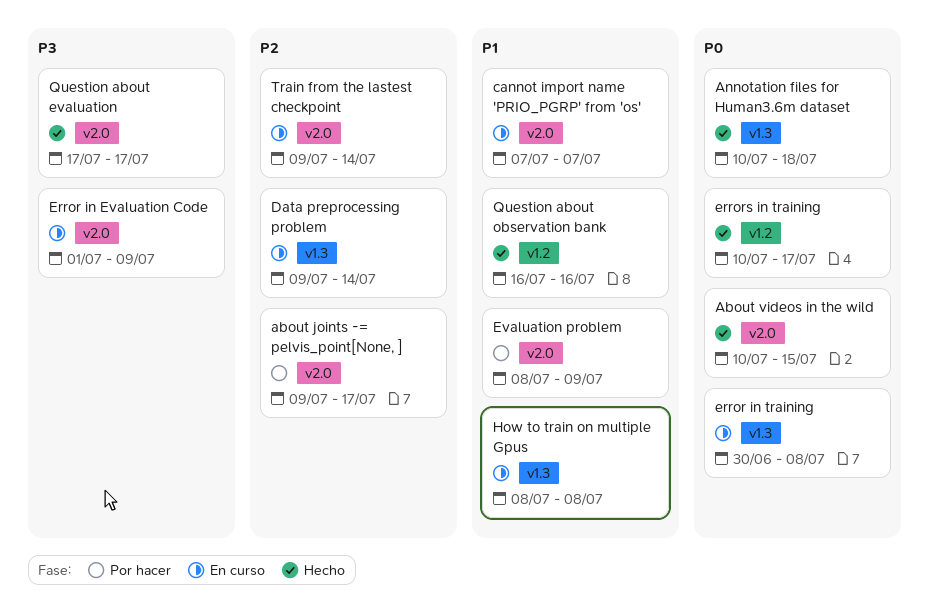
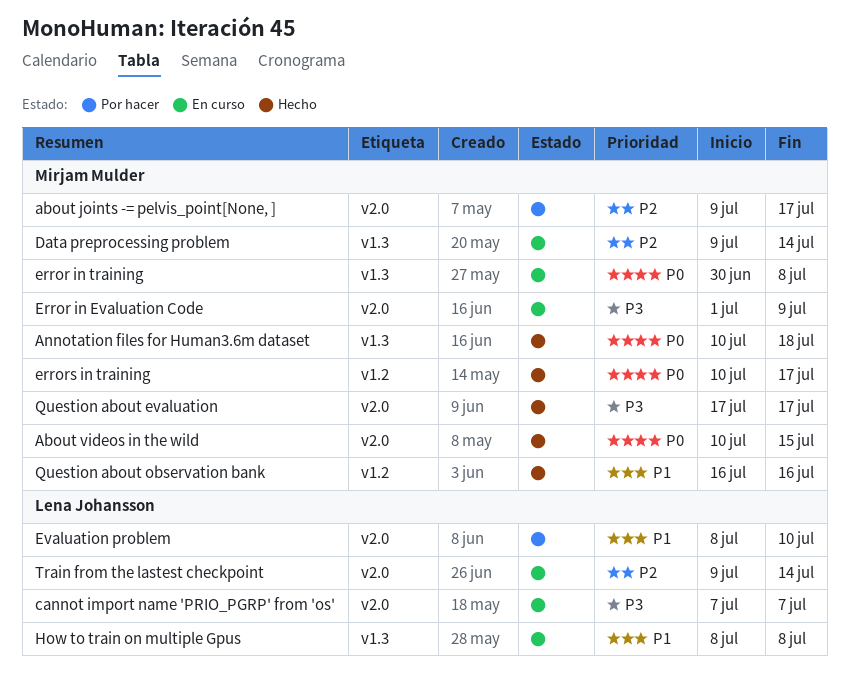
cannot import name 'PRIO_PGRP' from 'os', priority: P1 -> P3
Evaluation problem, due: Jul 9 -> Jul 10

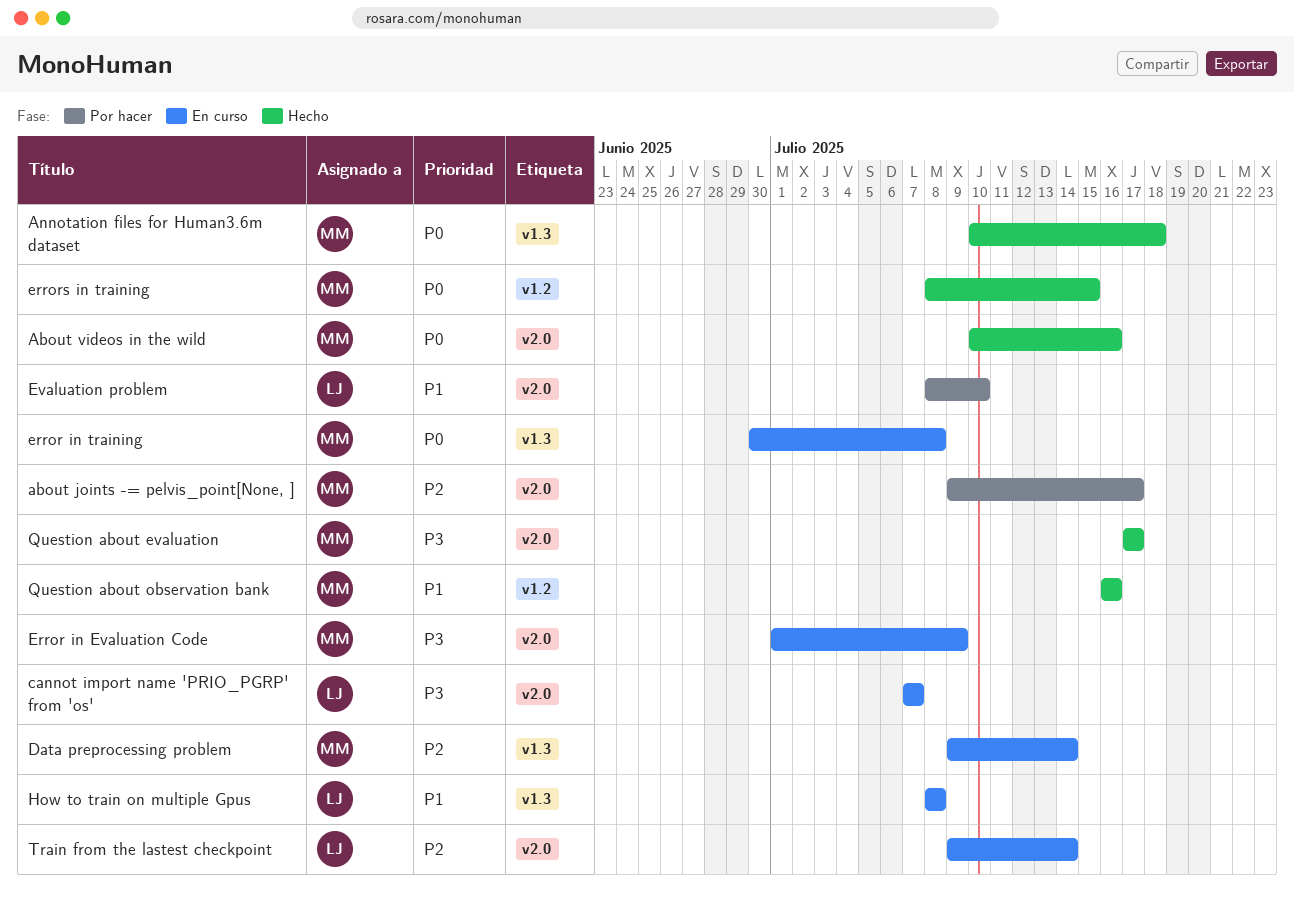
About videos in the wild, due: Jul 15 -> Jul 16
errors in training, start: Jul 10 -> Jul 8
errors in training, due: Jul 17 -> Jul 15

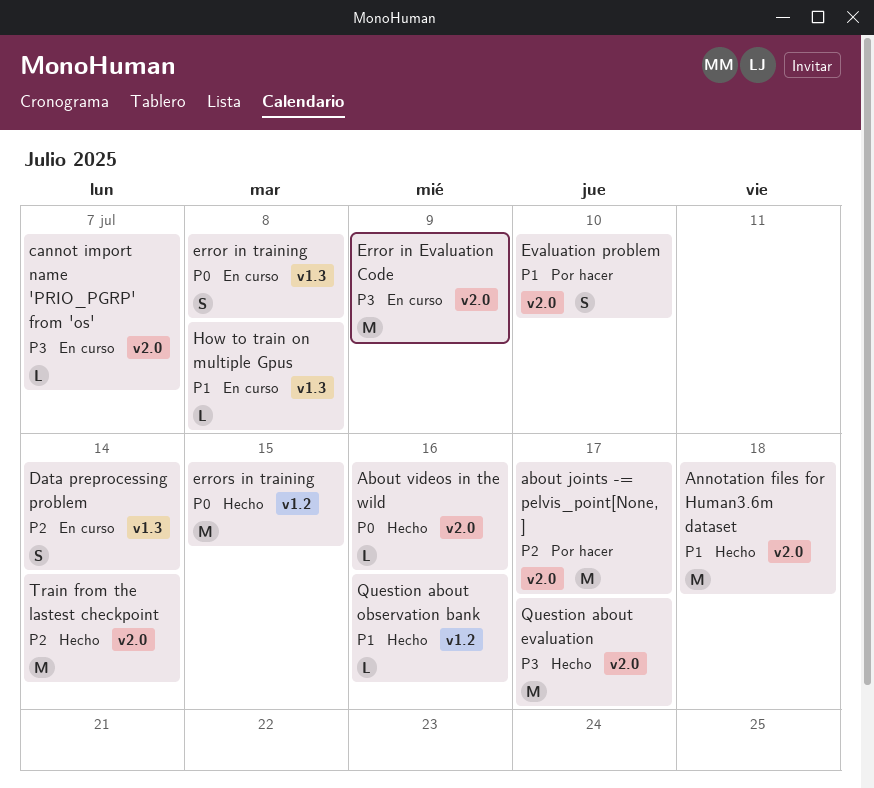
Annotation files for Human3.6m dataset, priority: P0 -> P1
Annotation files for Human3.6m dataset, label: v1.3 -> v2.0
Train from the lastest checkpoint, status: En curso -> Hecho

